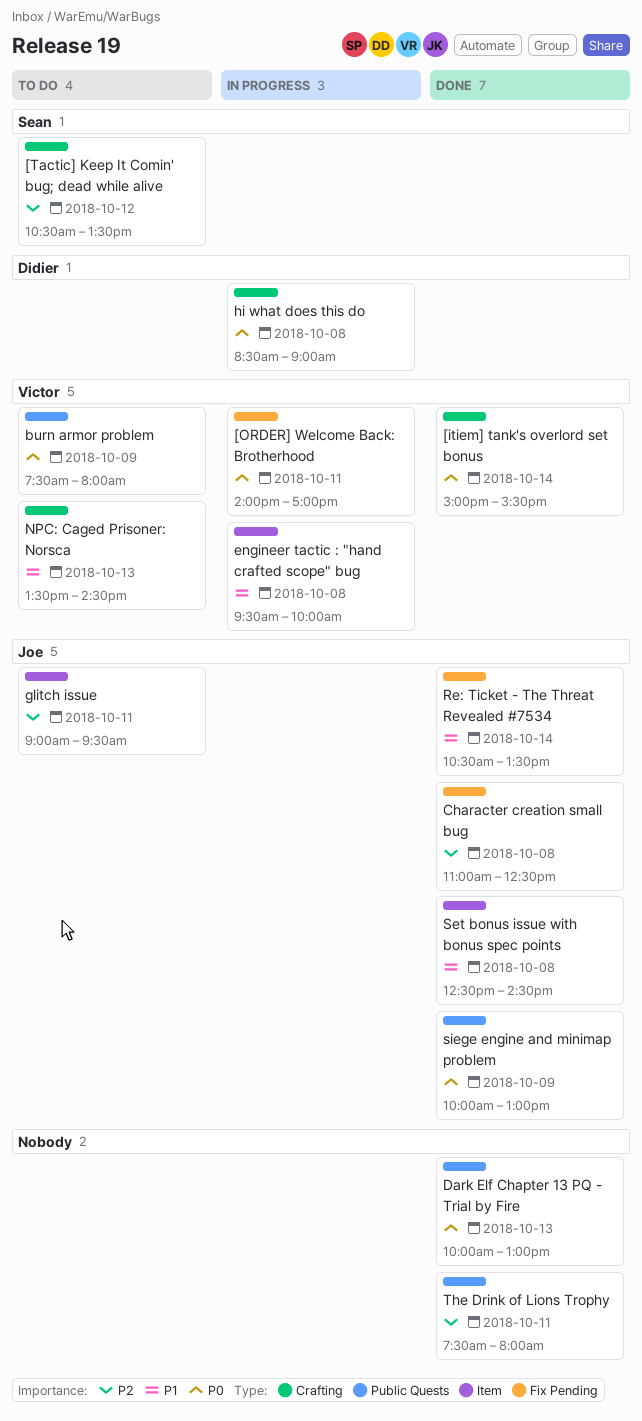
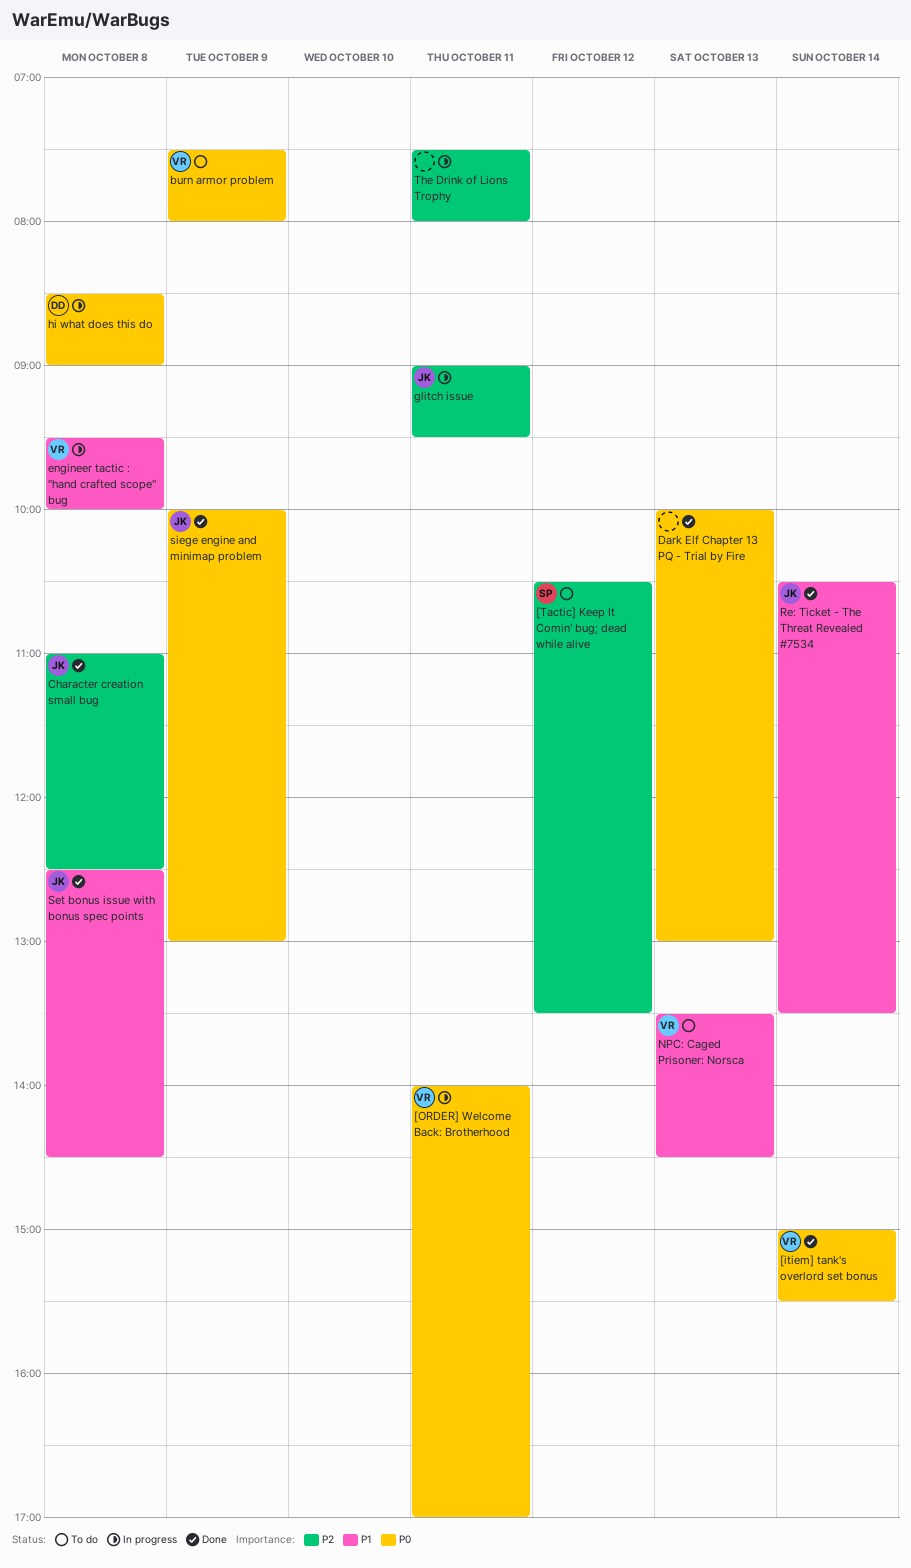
glitch issue, status: To do -> In progress
The Drink of Lions Trophy, status: Done -> In progress

